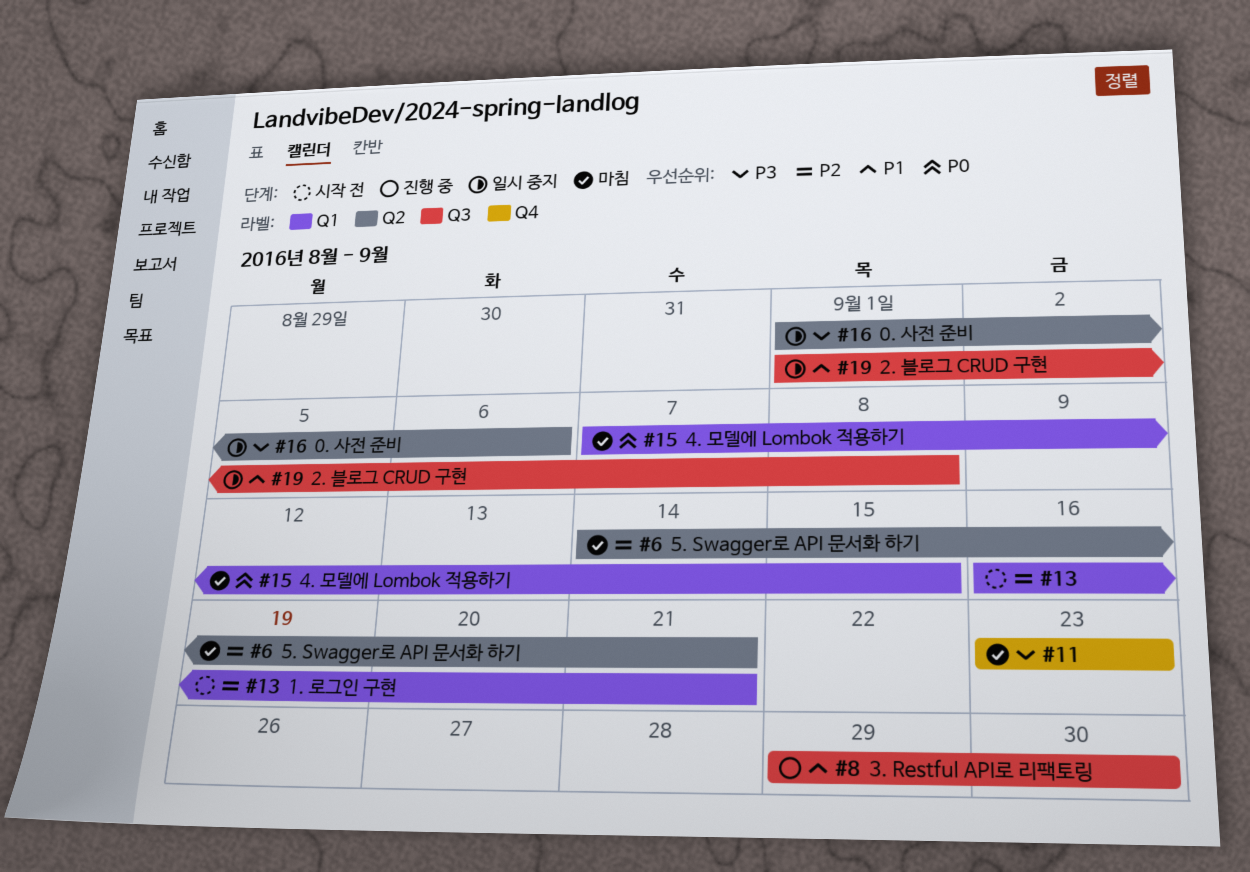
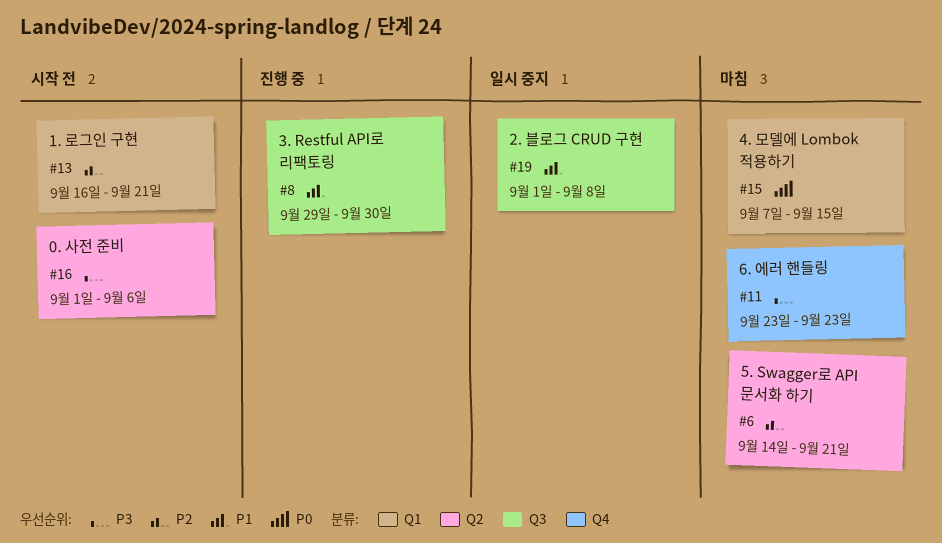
#16, status: 일시 중지 -> 시작 전

